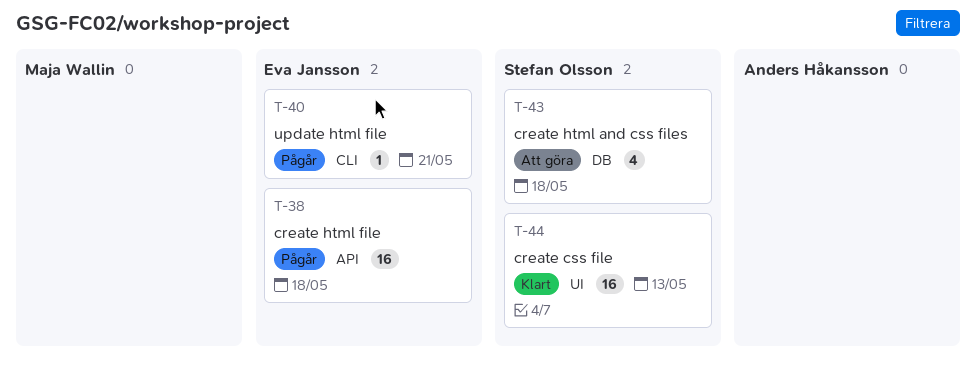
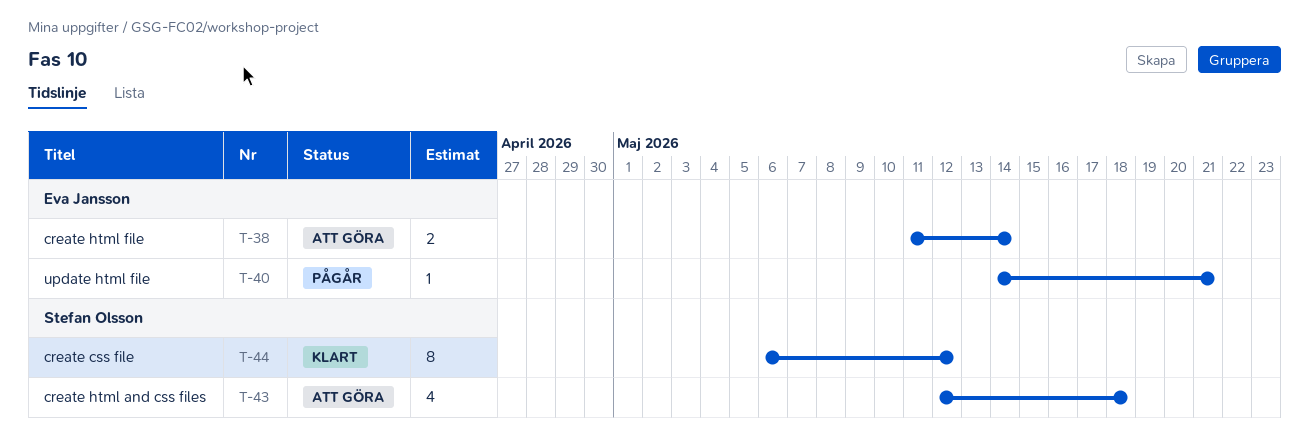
T-38, status: Pågår -> Att göra
T-38, estimate: 16 -> 2
T-38, due: May 18 -> May 14
T-44, estimate: 16 -> 8
T-44, due: May 13 -> May 12

